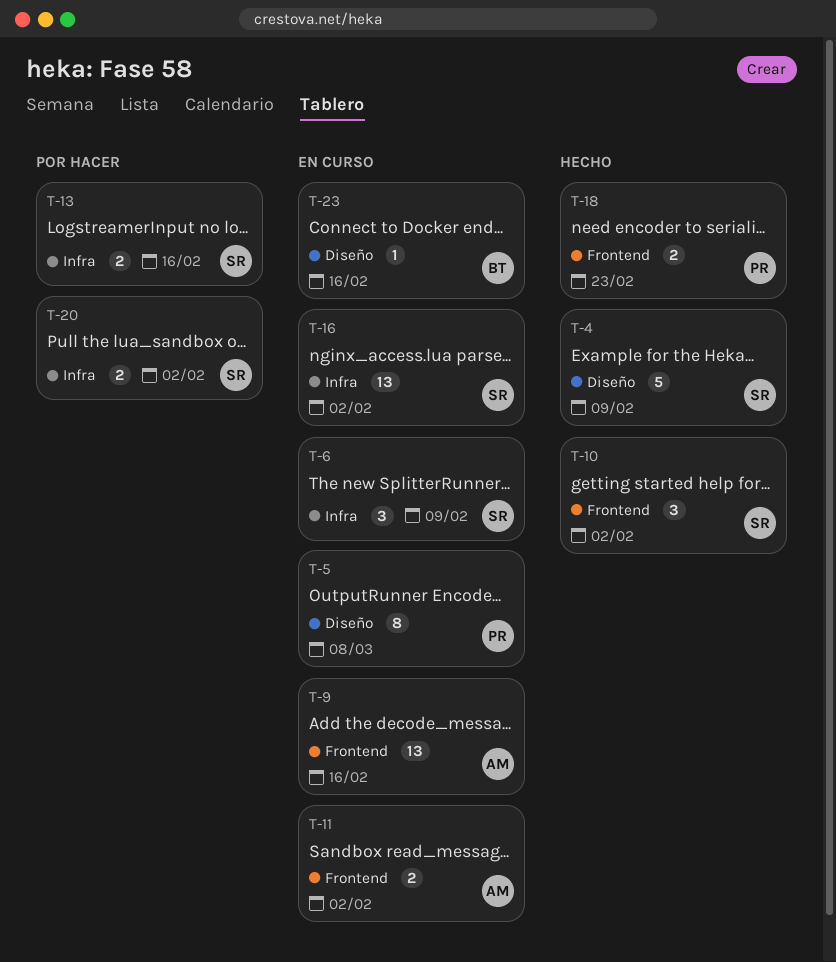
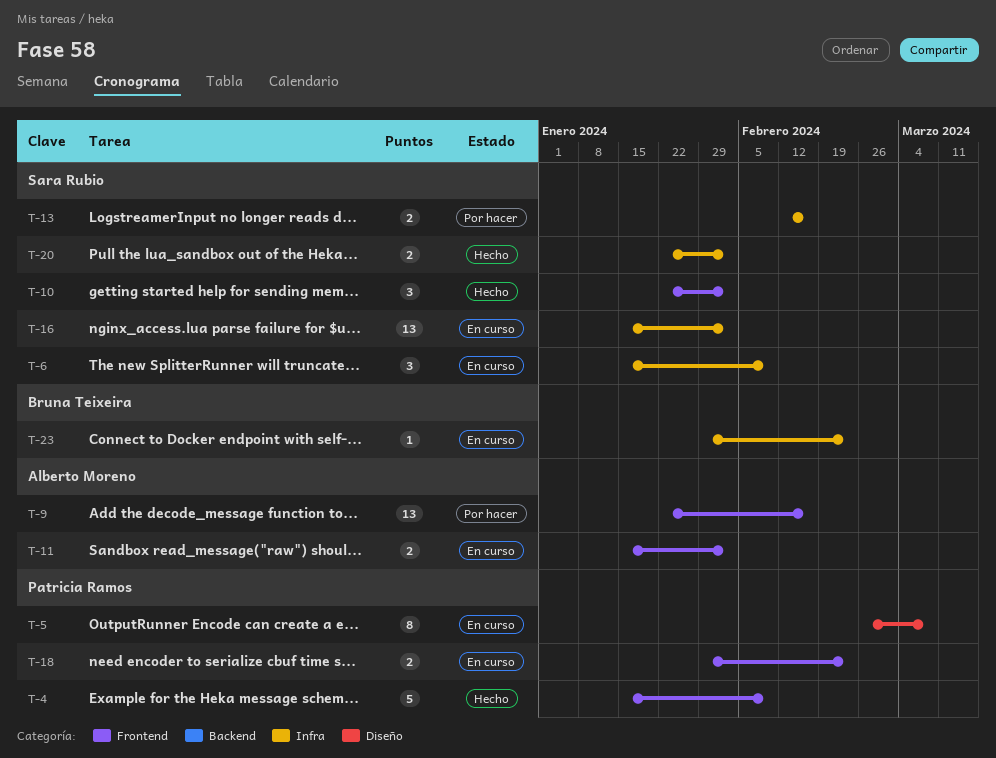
T-4, owner: Sara Rubio -> Patricia Ramos
T-4, label: Diseño -> Frontend
T-9, status: En curso -> Por hacer
T-18, status: Hecho -> En curso
T-20, status: Por hacer -> Hecho
T-23, label: Diseño -> Infra
T-23, due: Feb 16 -> Feb 23

